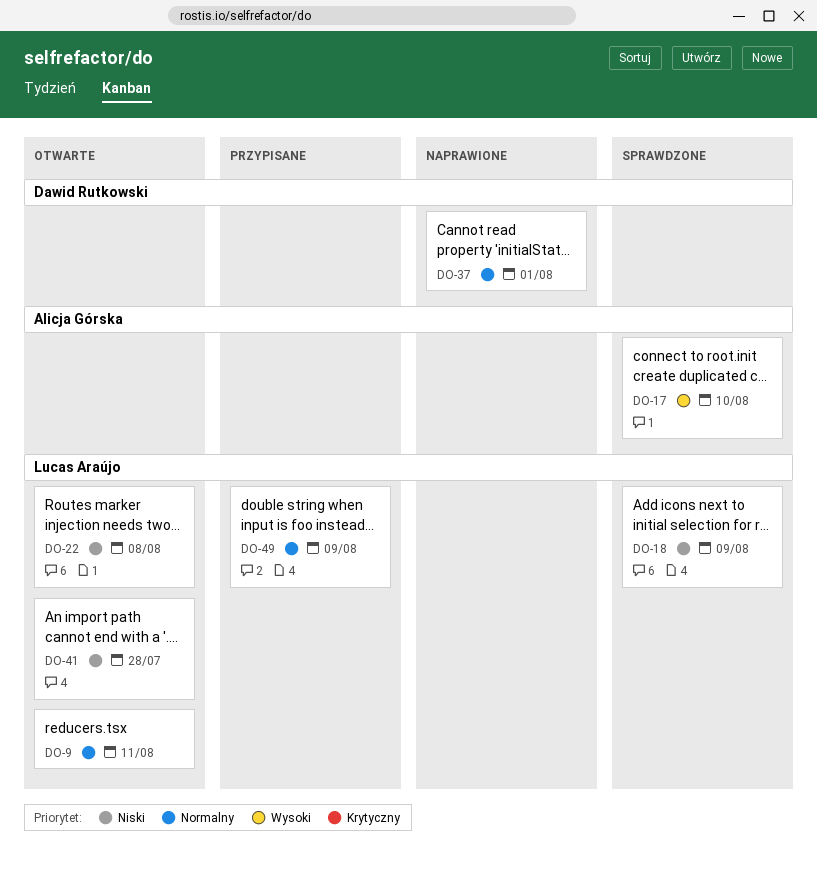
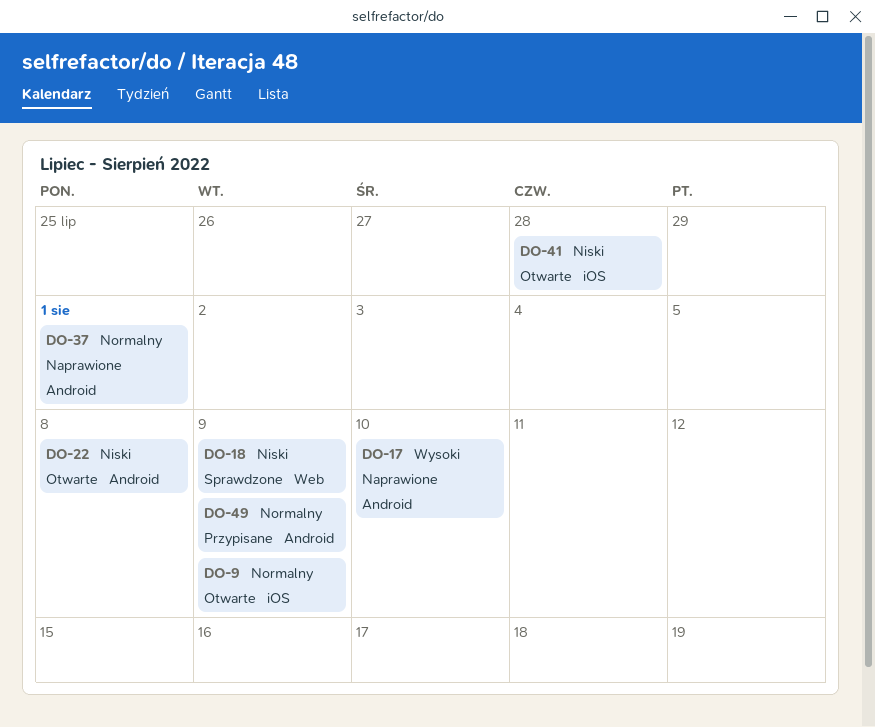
DO-9, due: Aug 11 -> Aug 9
DO-17, status: Sprawdzone -> Naprawione

